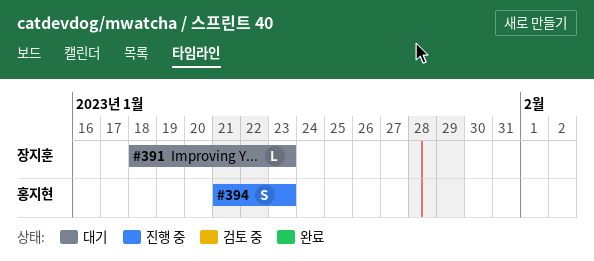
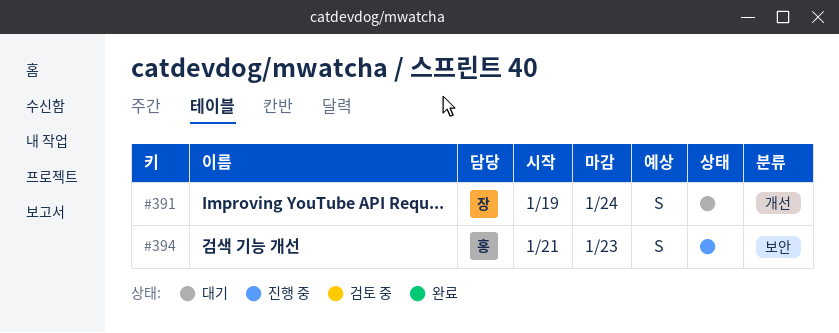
#391, estimate: L -> S
#391, start: Jan 18 -> Jan 19
#391, due: Jan 23 -> Jan 24

